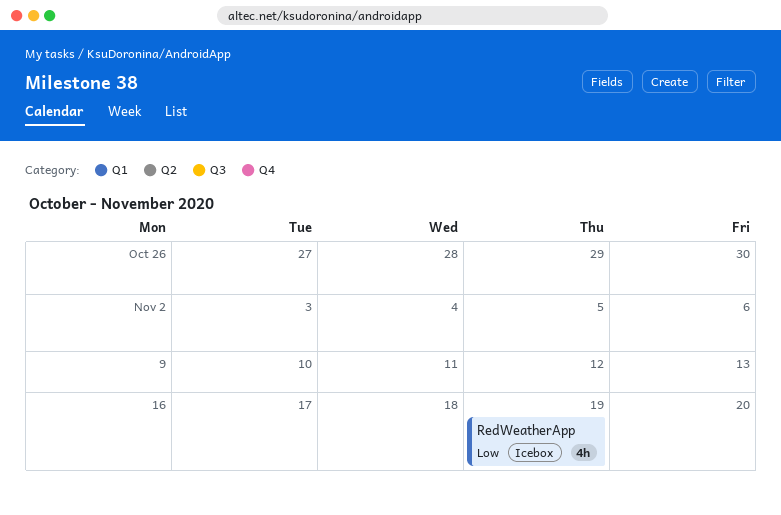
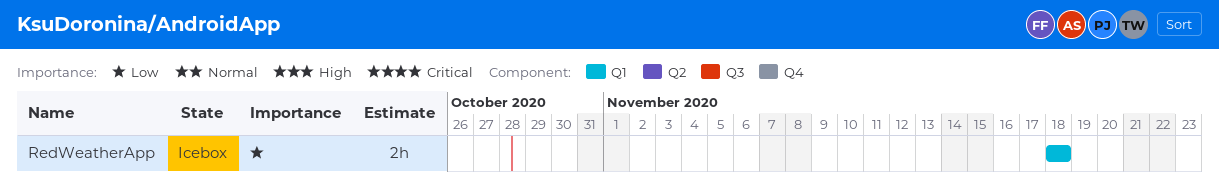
RedWeatherApp, estimate: 4h -> 2h
RedWeatherApp, due: Nov 19 -> Nov 18

